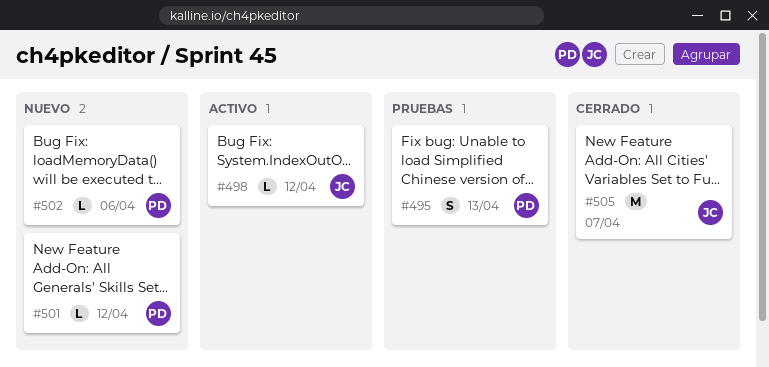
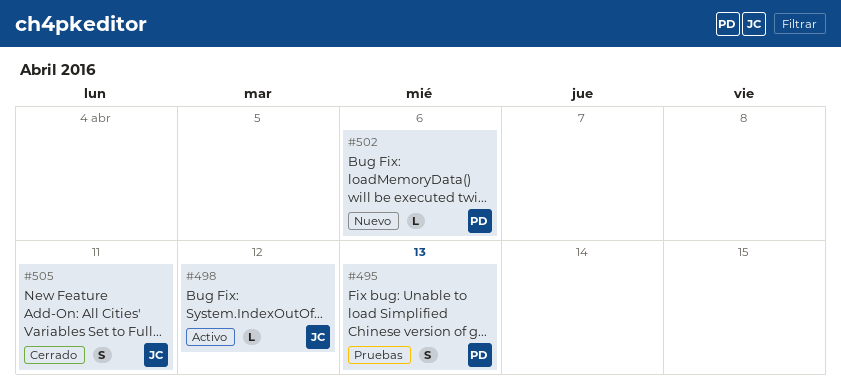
#501: present -> none
#505, estimate: M -> S
#505, due: Apr 7 -> Apr 11

